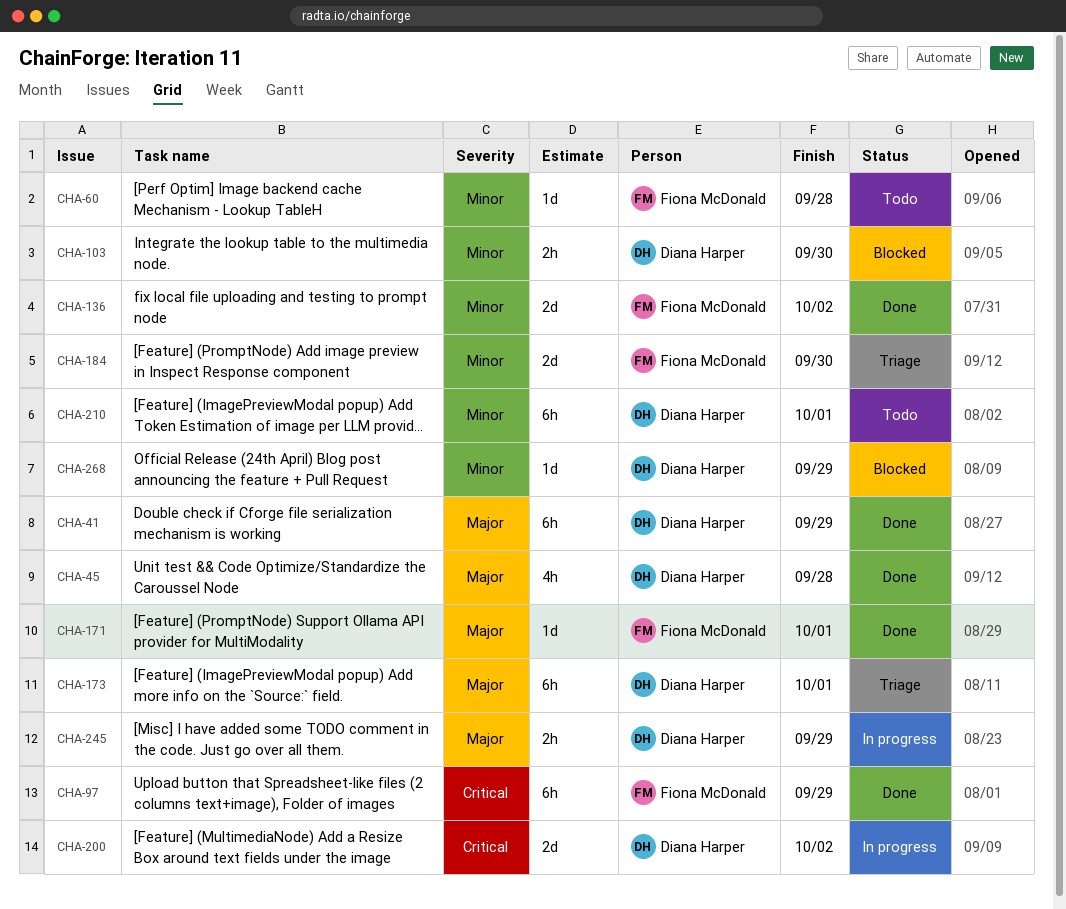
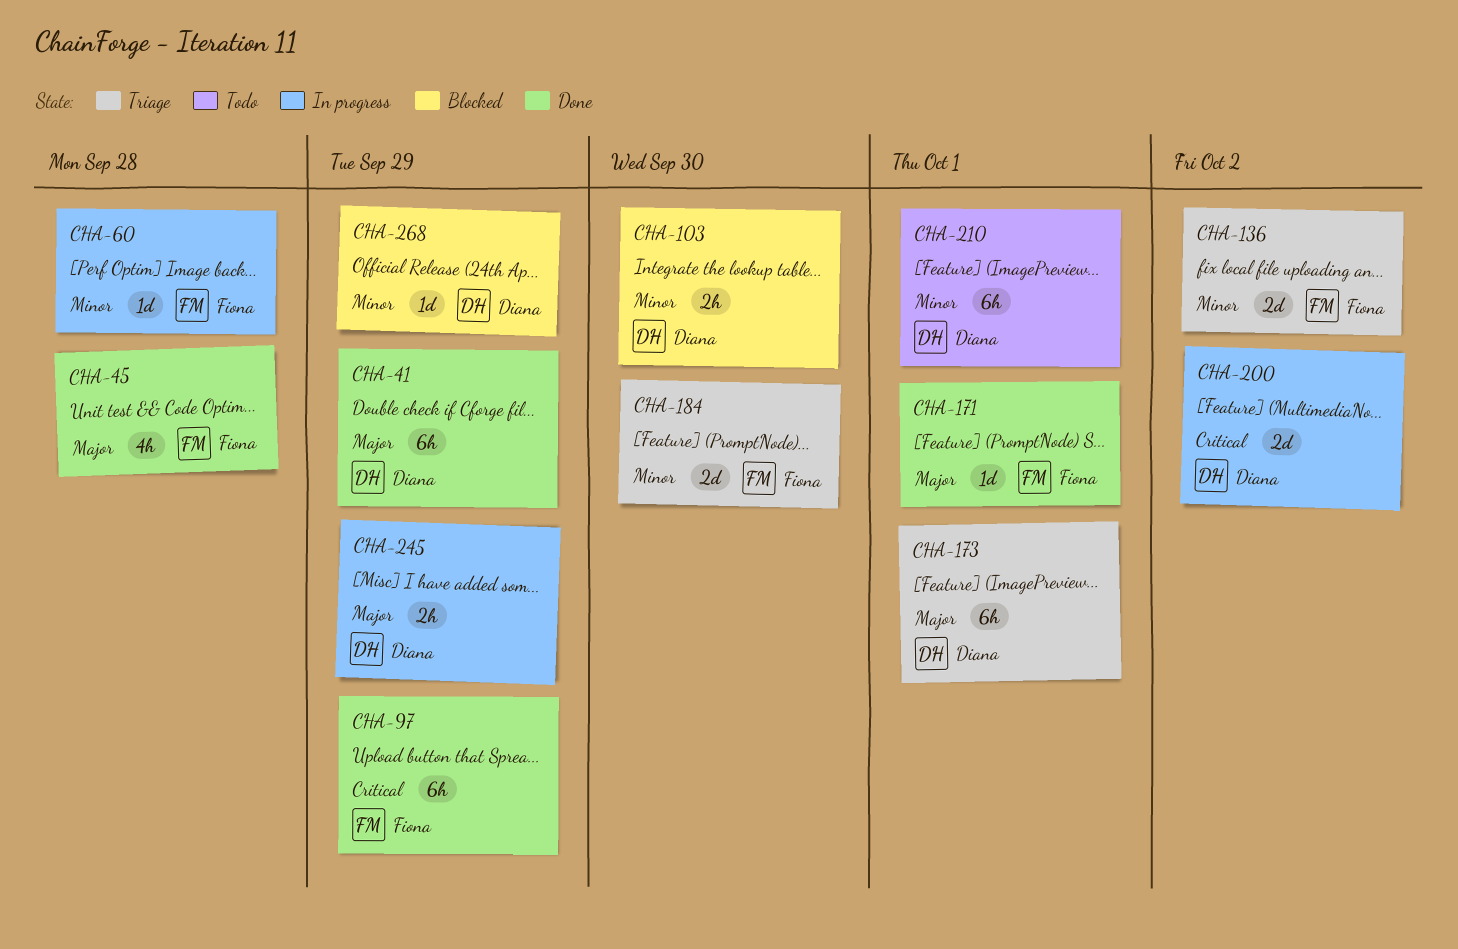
CHA-45, owner: Diana Harper -> Fiona McDonald
CHA-60, status: Todo -> In progress
CHA-136, status: Done -> Triage

